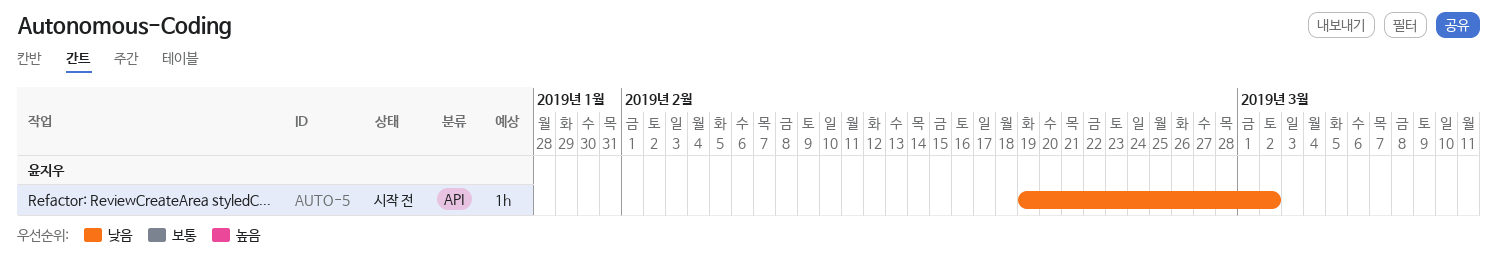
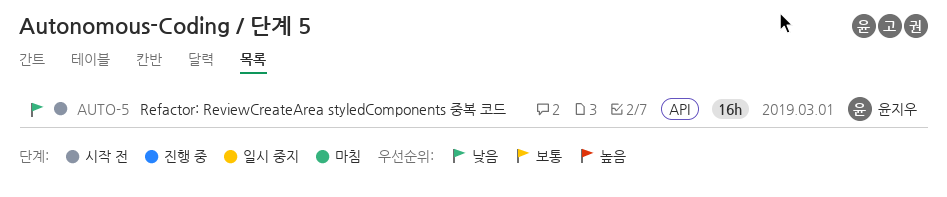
AUTO-5, estimate: 1h -> 16h
AUTO-5, due: Mar 2 -> Mar 1

